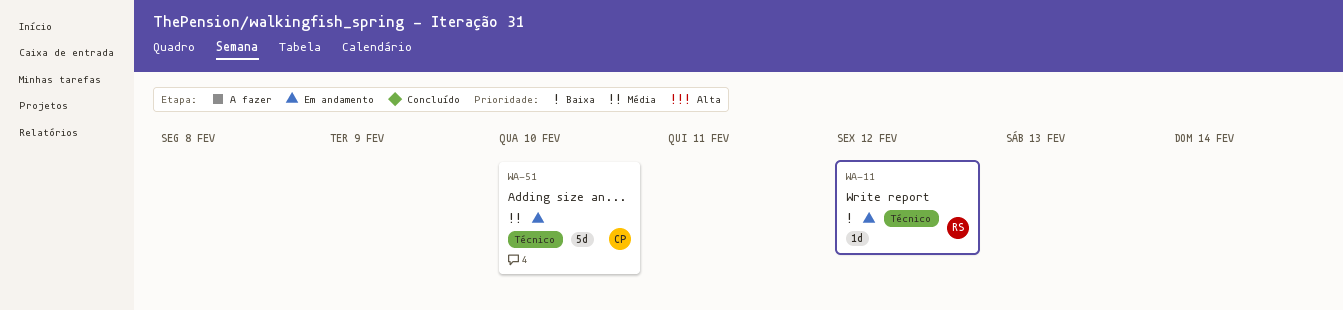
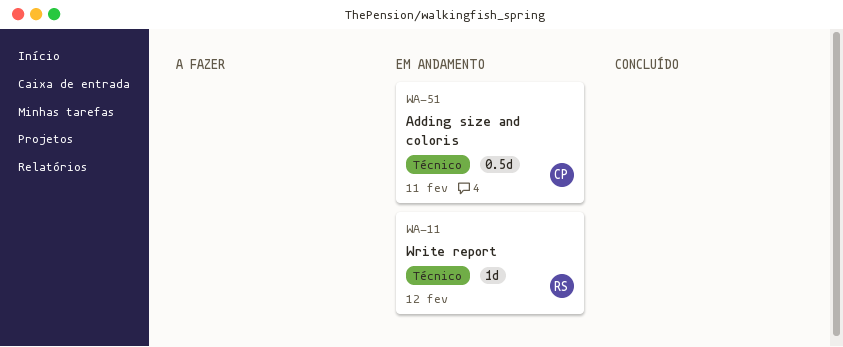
WA-51, estimate: 5d -> 0.5d
WA-51, due: Feb 10 -> Feb 11

